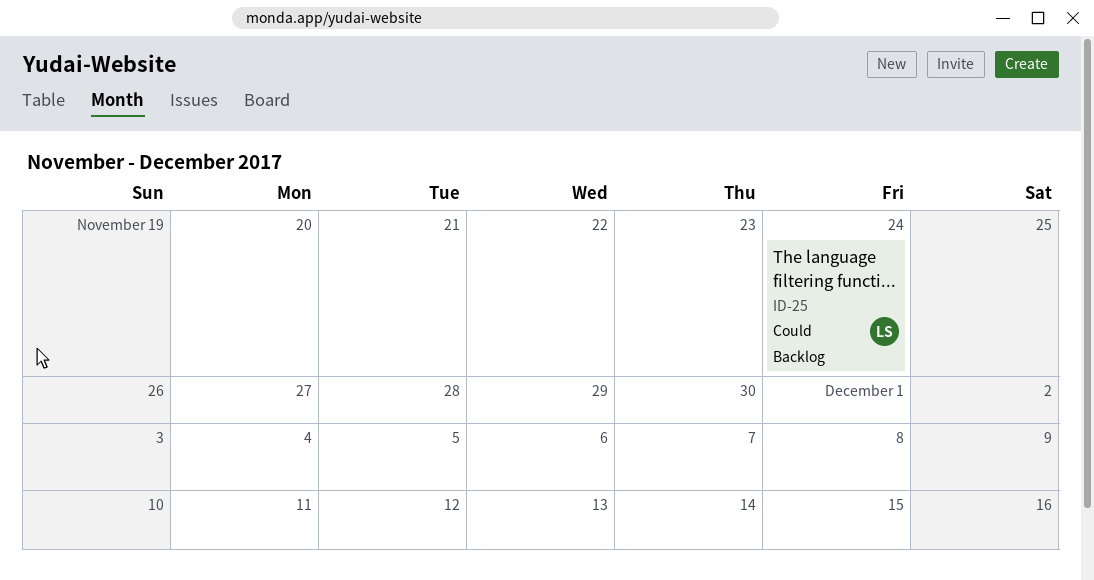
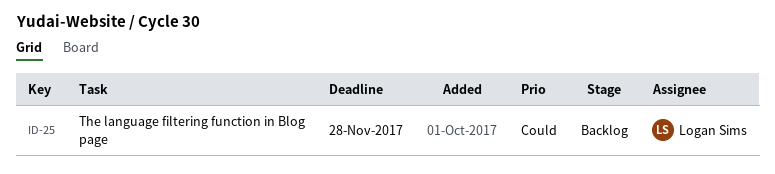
ID-25, due: Nov 24 -> Nov 28

